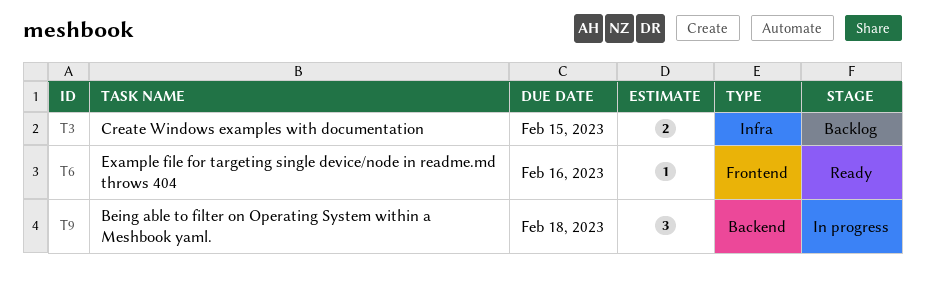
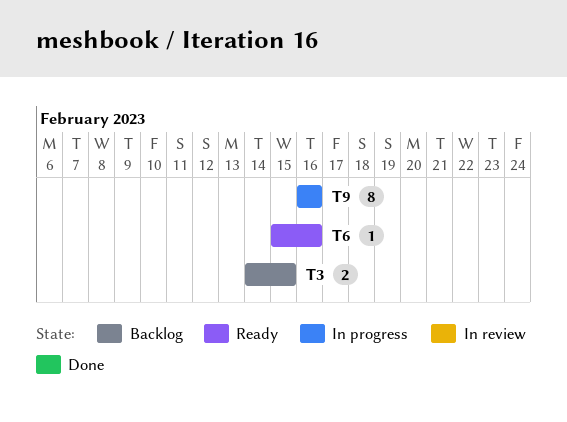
T9, estimate: 3 -> 8
T9, due: Feb 18 -> Feb 16

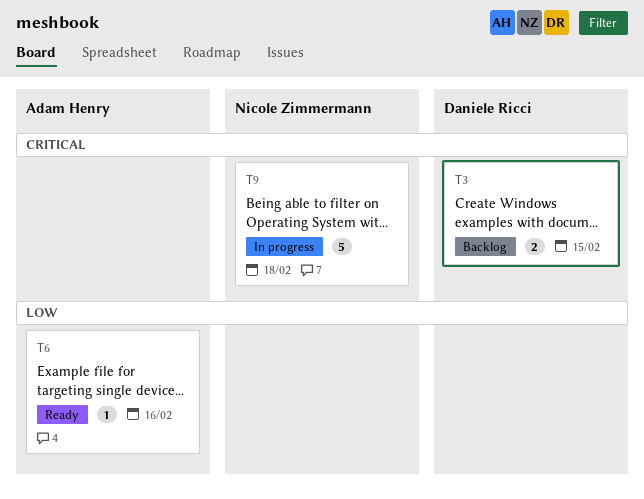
T9, estimate: 8 -> 5
T9, due: Feb 16 -> Feb 18

